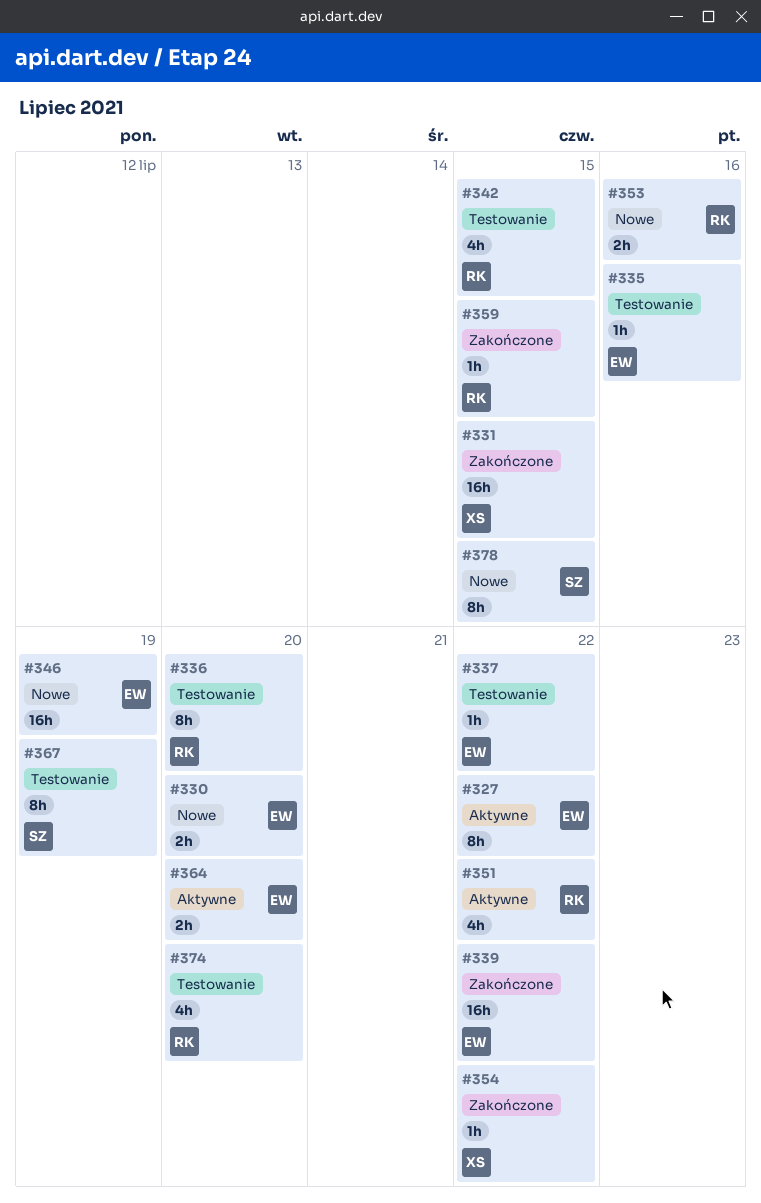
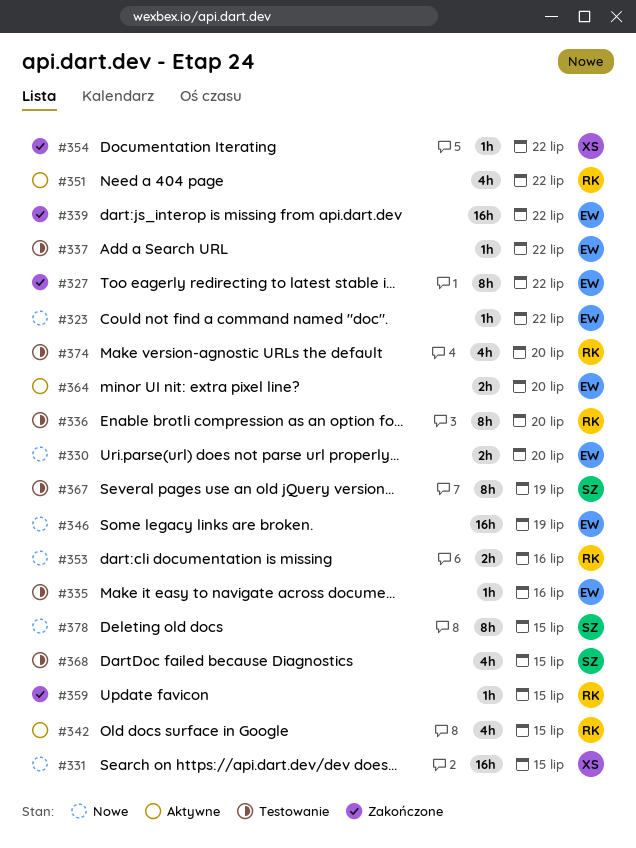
#323: none -> present
#327, status: Aktywne -> Zakończone
#331, status: Zakończone -> Nowe
#342, status: Testowanie -> Aktywne
#368: none -> present

